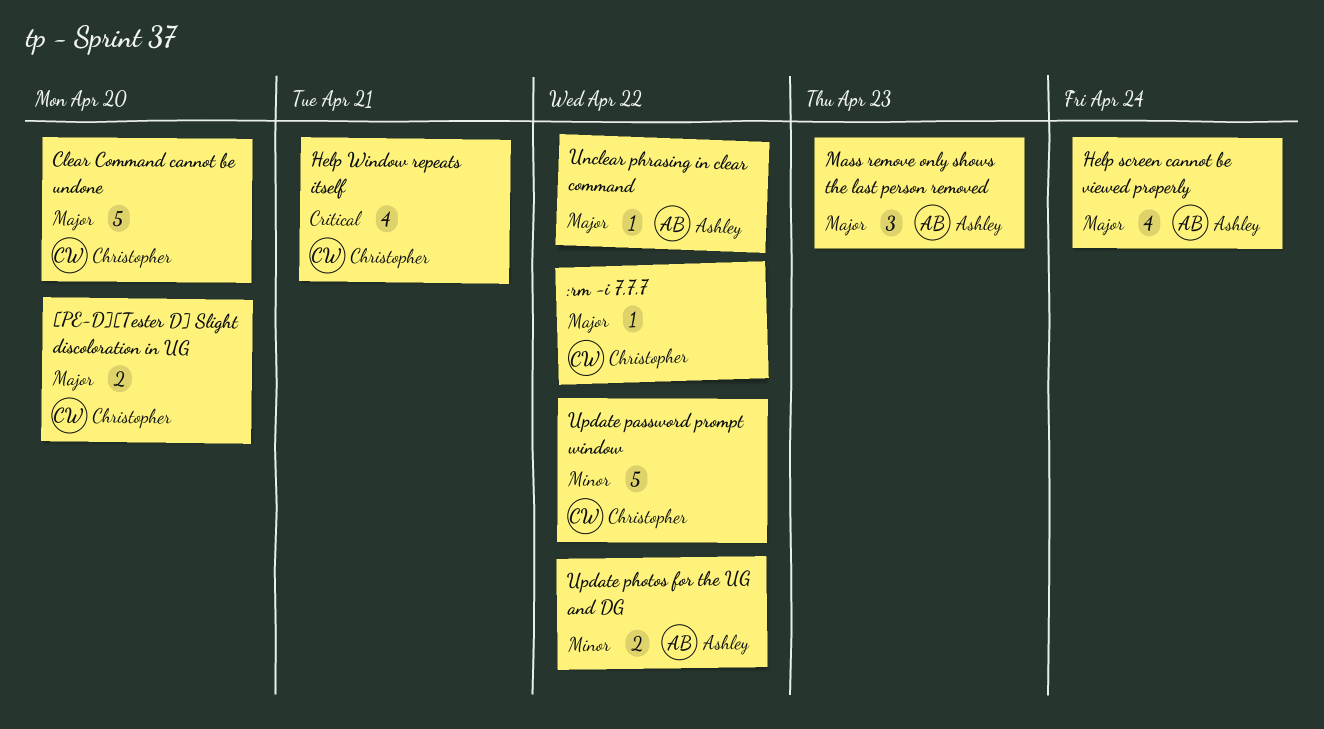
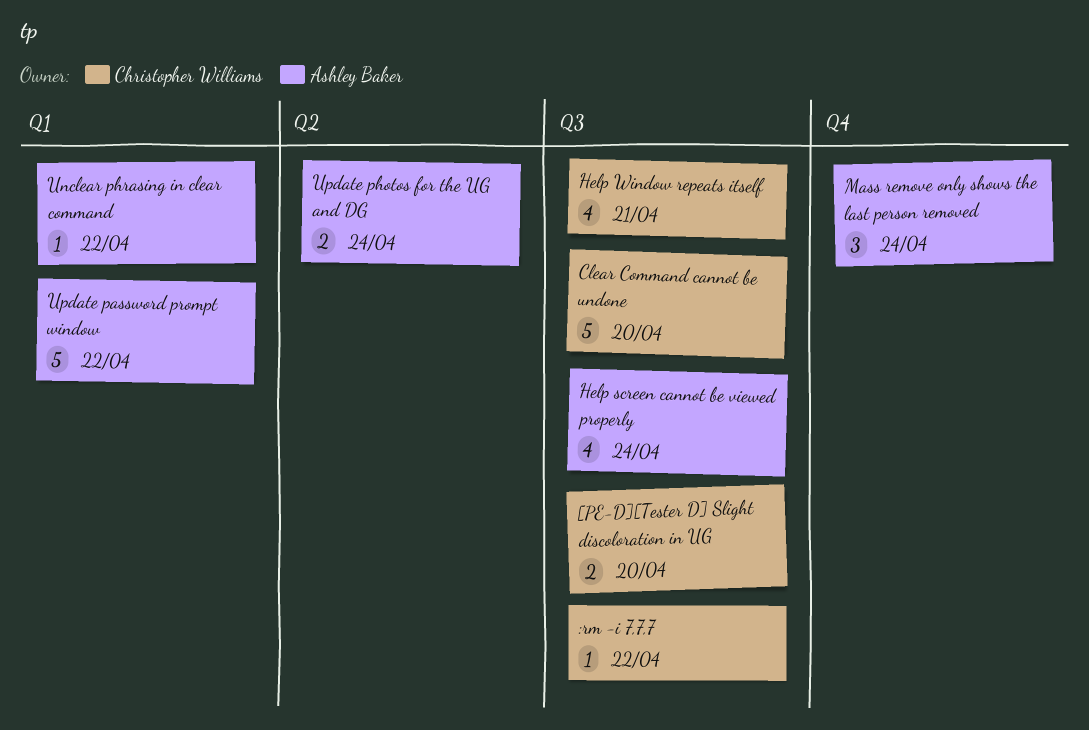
Mass remove only shows the last person removed, due: Apr 23 -> Apr 24
Update password prompt window, owner: Christopher Williams -> Ashley Baker
Update photos for the UG and DG, due: Apr 22 -> Apr 24

